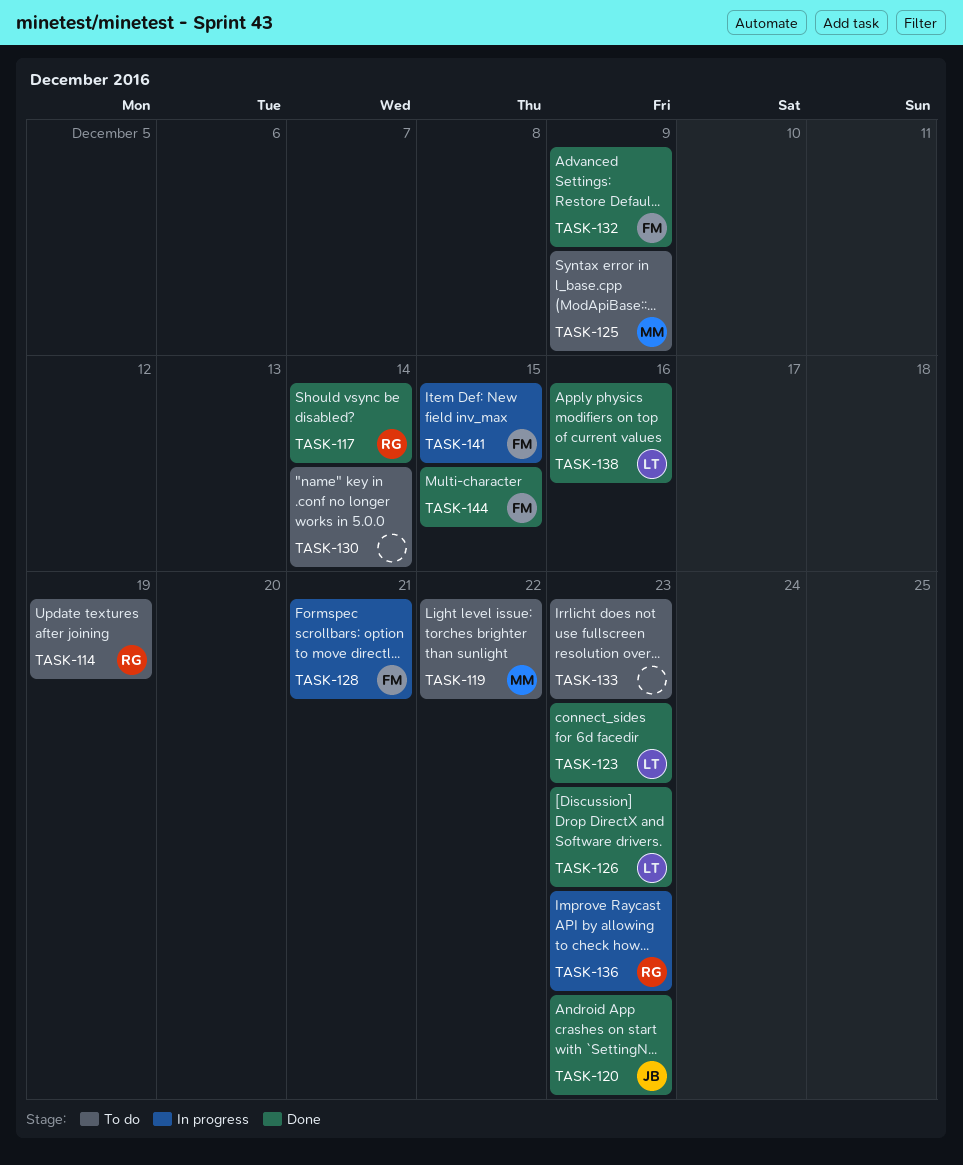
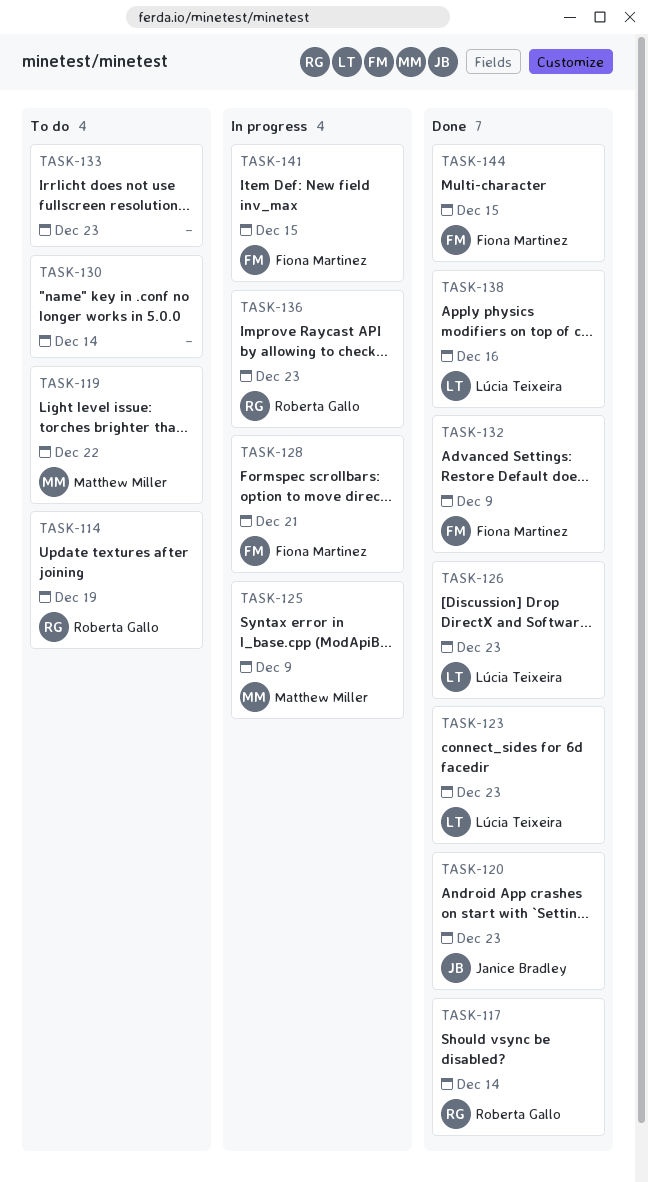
TASK-125, status: To do -> In progress

